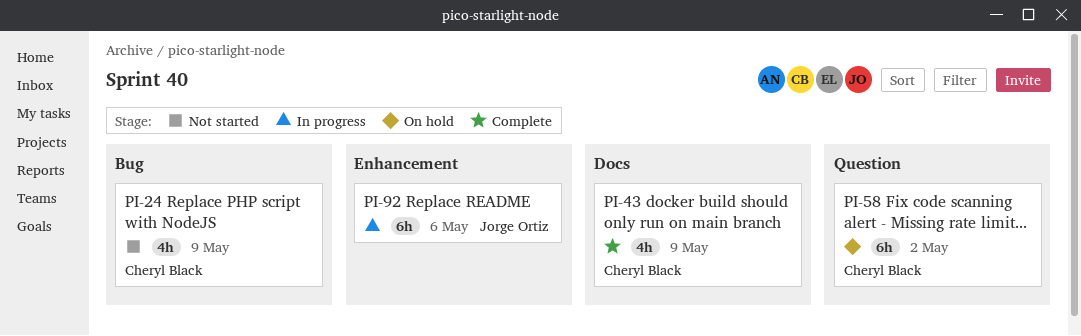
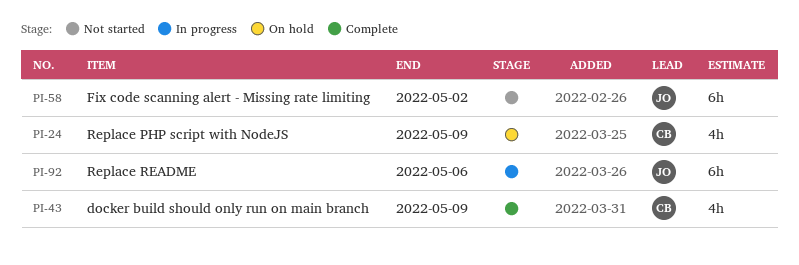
PI-24, status: Not started -> On hold
PI-58, status: On hold -> Not started
PI-58, owner: Cheryl Black -> Jorge Ortiz

